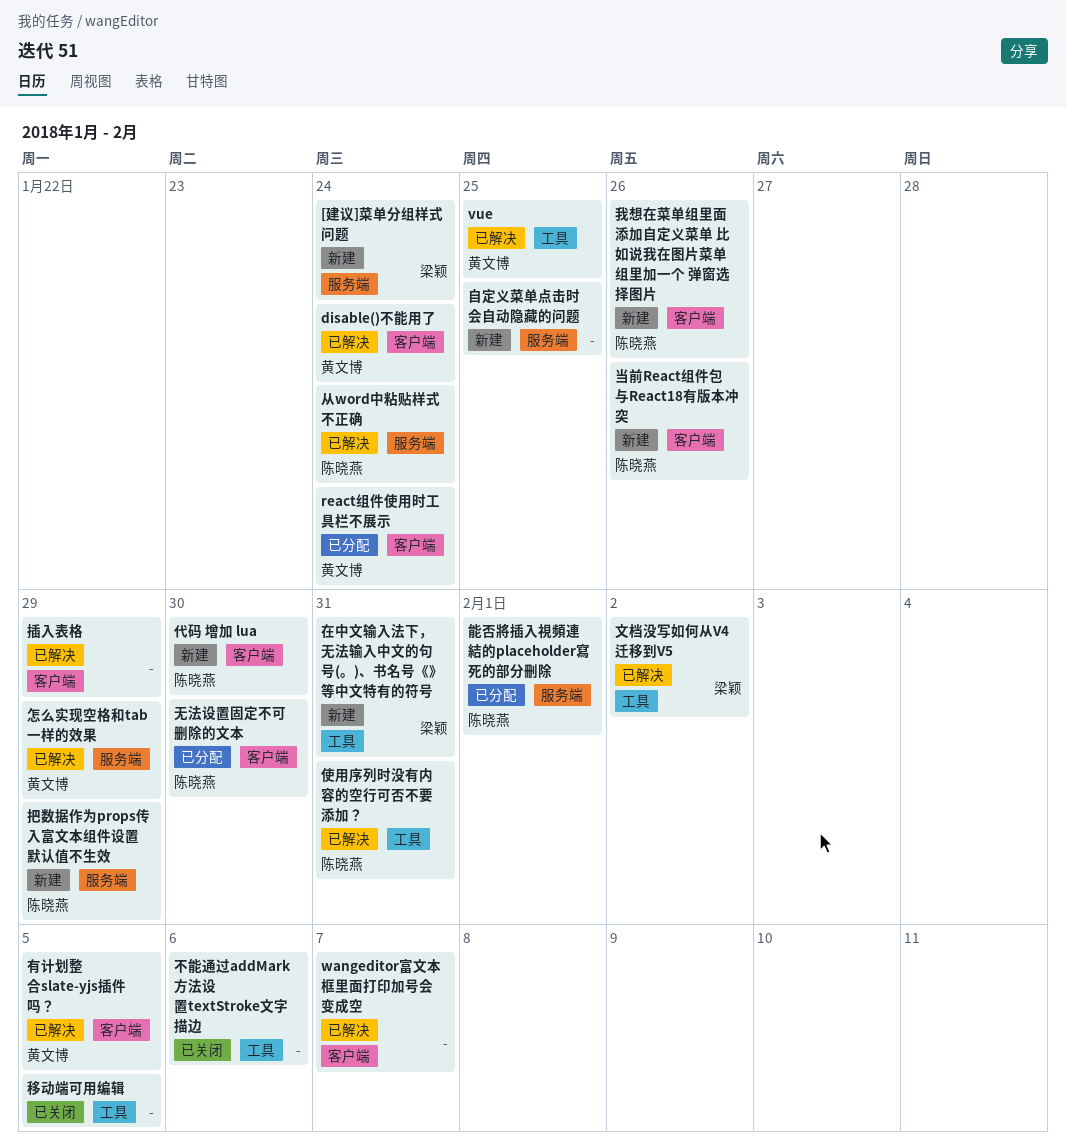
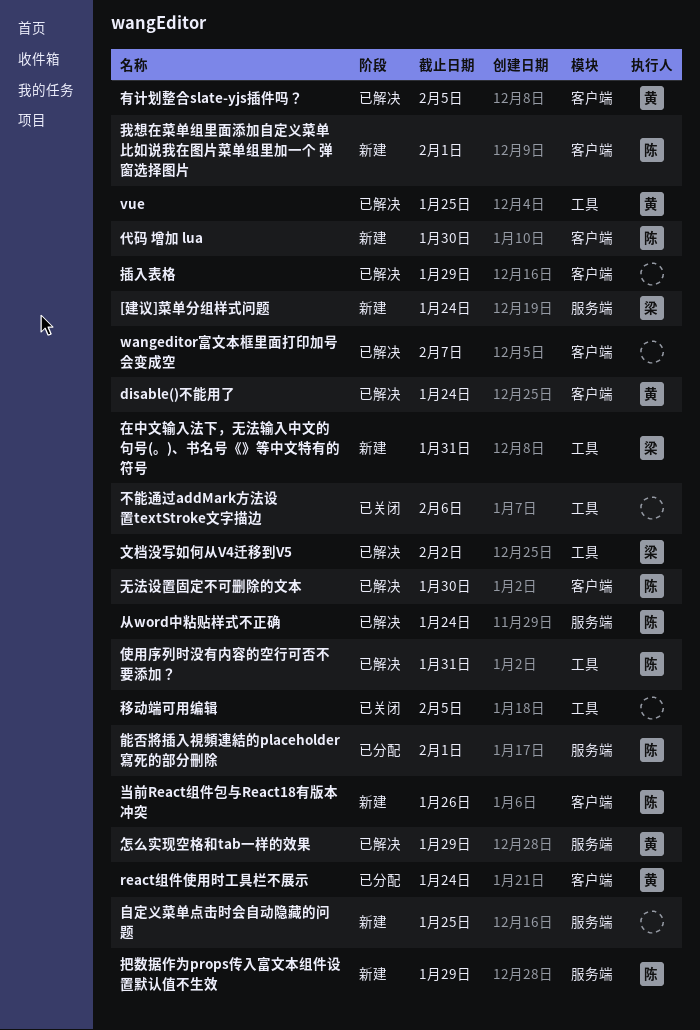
我想在菜单组里面添加自定义菜单 比如说我在图片菜单组里加一个 弹窗选择图片, due: Jan 26 -> Feb 1
无法设置固定不可删除的文本, status: 已分配 -> 已解决

